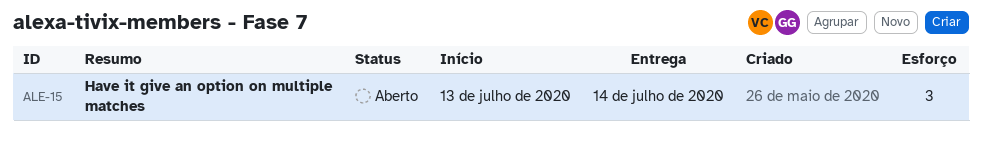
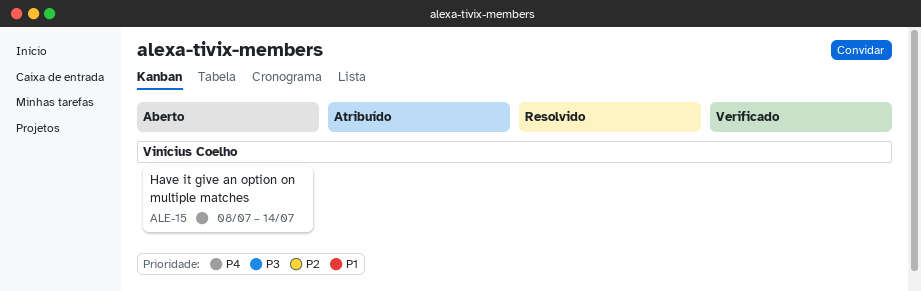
ALE-15, start: Jul 13 -> Jul 8

